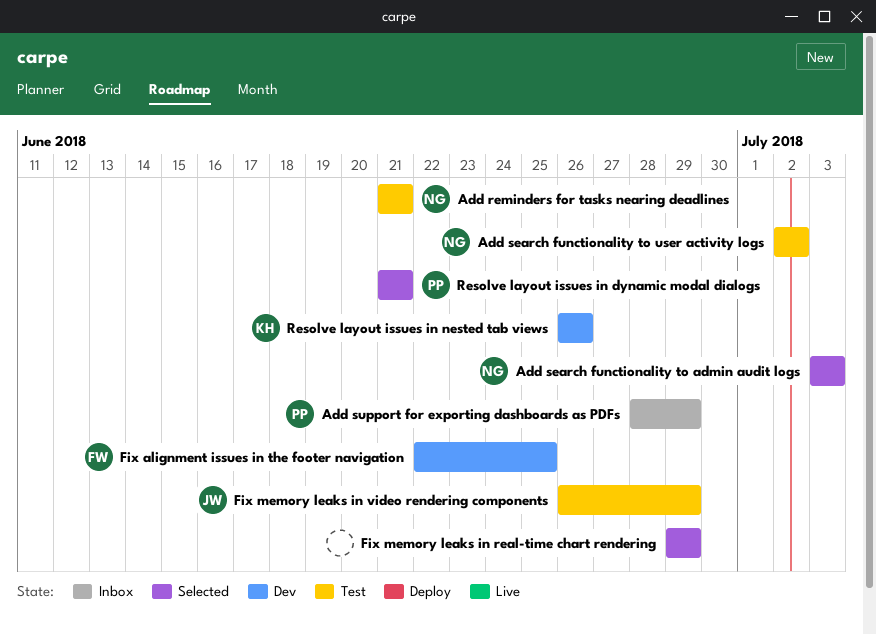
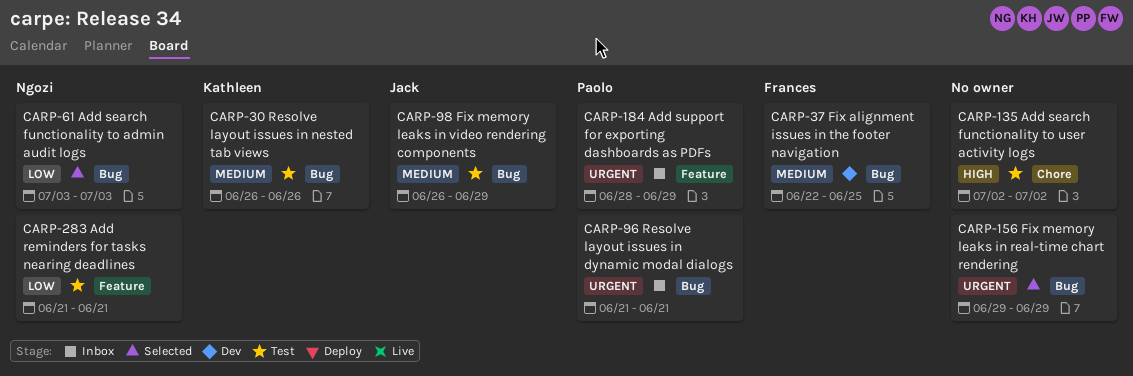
Add search functionality to user activity logs, owner: Ngozi -> none
Resolve layout issues in dynamic modal dialogs, status: Selected -> Inbox
Resolve layout issues in nested tab views, status: Dev -> Test

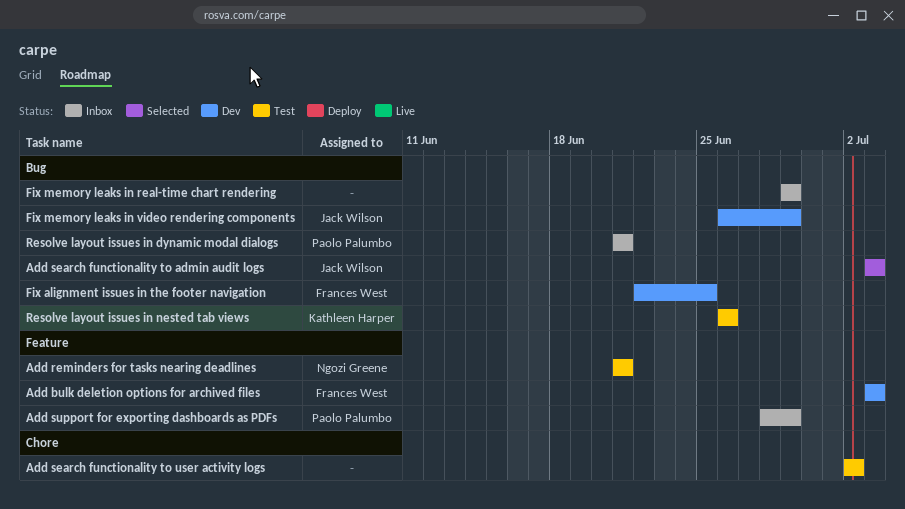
Add bulk deletion options for archived files: none -> present
Add search functionality to admin audit logs, owner: Ngozi Greene -> Jack Wilson
Fix memory leaks in real-time chart rendering, status: Selected -> Inbox
Fix memory leaks in video rendering components, status: Test -> Dev

